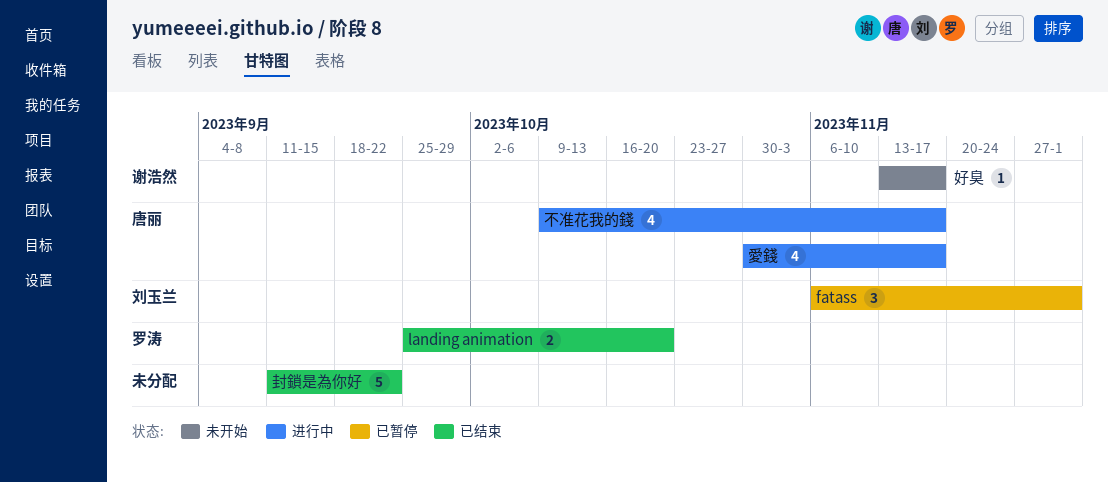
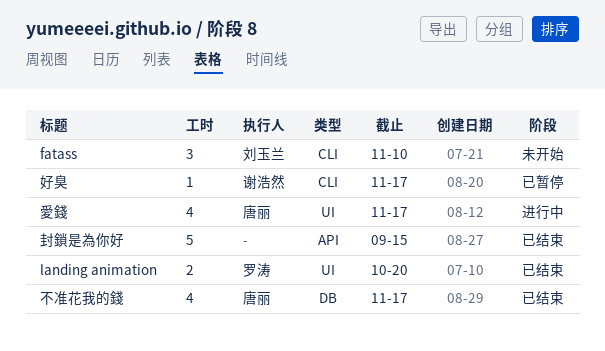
fatass, status: 已暂停 -> 未开始
fatass, due: Dec 1 -> Nov 10
不准花我的錢, status: 进行中 -> 已结束
好臭, status: 未开始 -> 已暂停
封鎖是為你好, due: Sep 22 -> Sep 15

